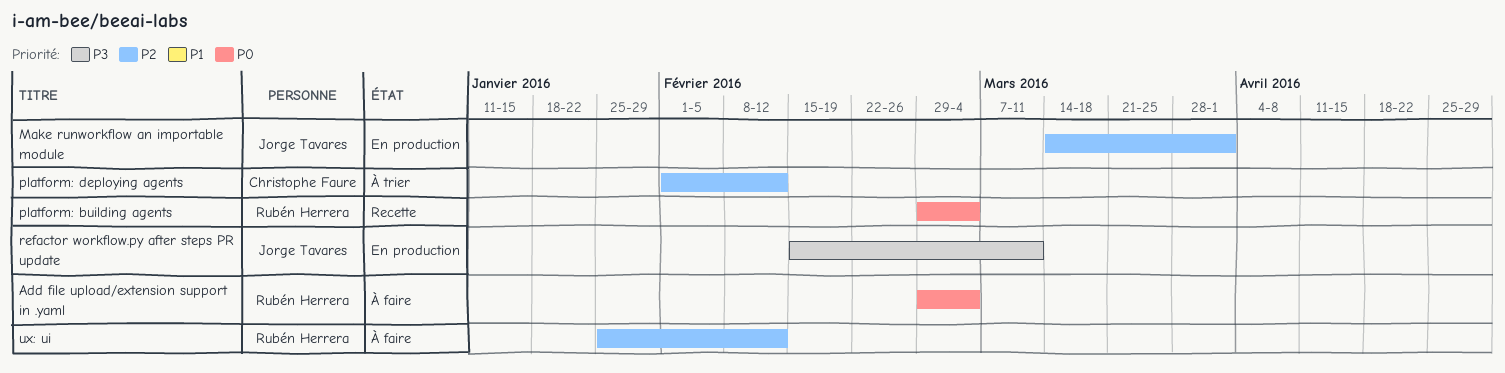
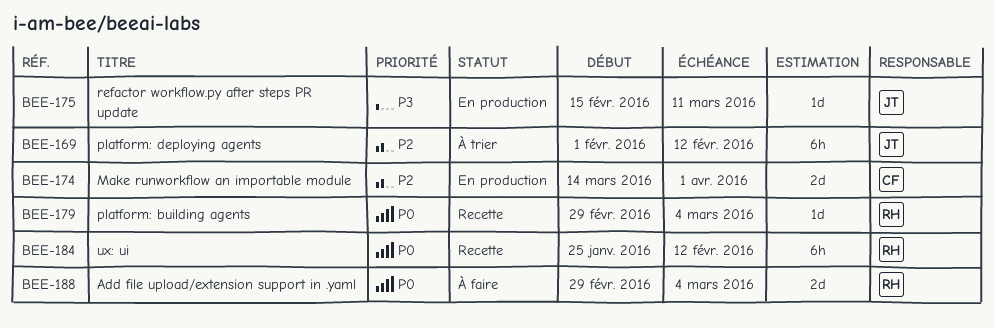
Make runworkflow an importable module, owner: Jorge Tavares -> Christophe Faure
platform: deploying agents, owner: Christophe Faure -> Jorge Tavares
ux: ui, status: À faire -> Recette
ux: ui, priority: P2 -> P0

